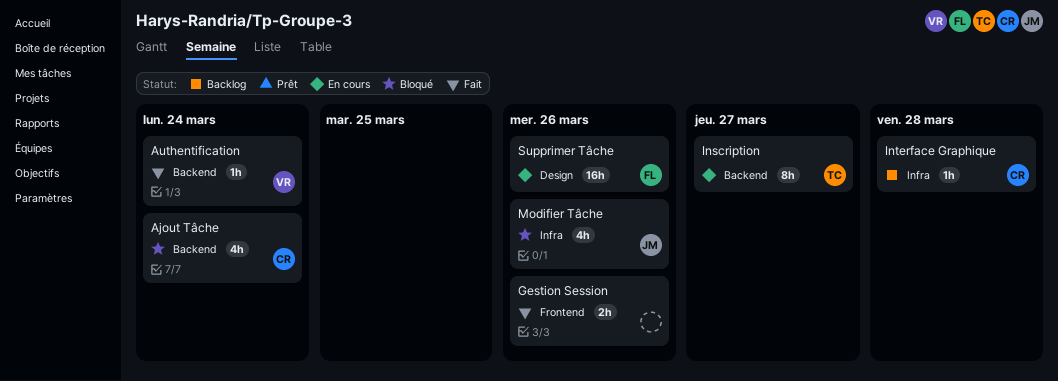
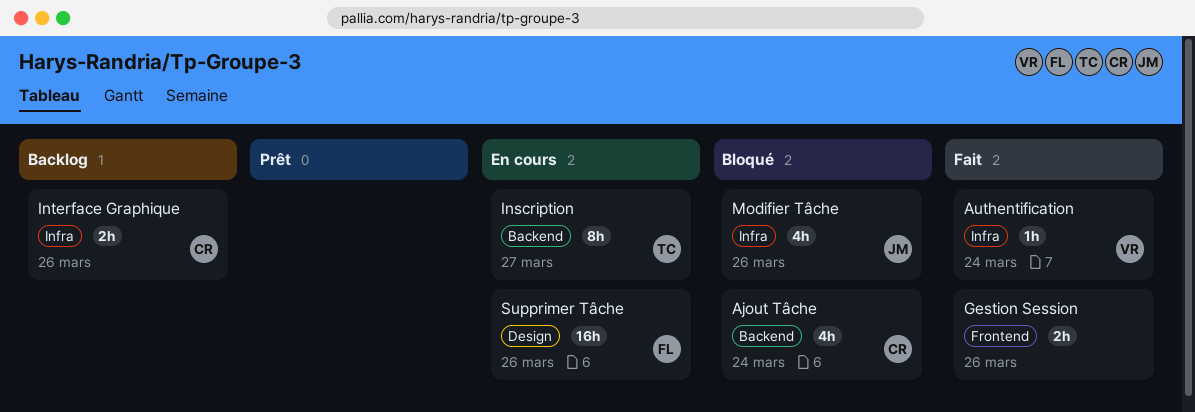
Authentification, label: Backend -> Infra
Interface Graphique, estimate: 1h -> 2h
Interface Graphique, due: Mar 28 -> Mar 26

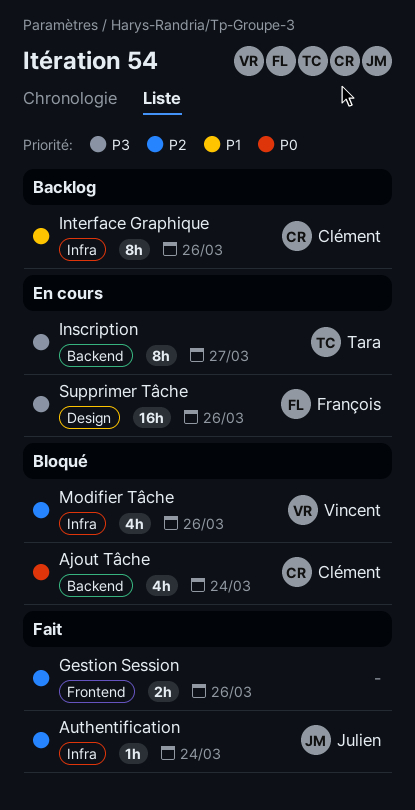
Authentification, owner: Vincent -> Julien
Interface Graphique, estimate: 2h -> 8h
Modifier Tâche, owner: Julien -> Vincent

